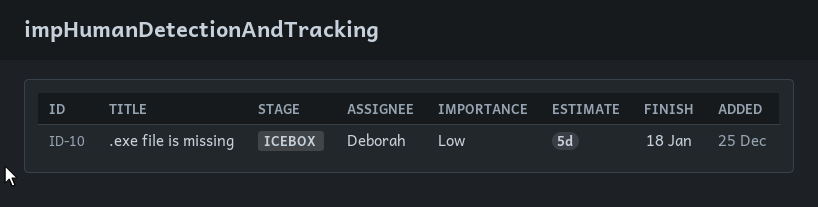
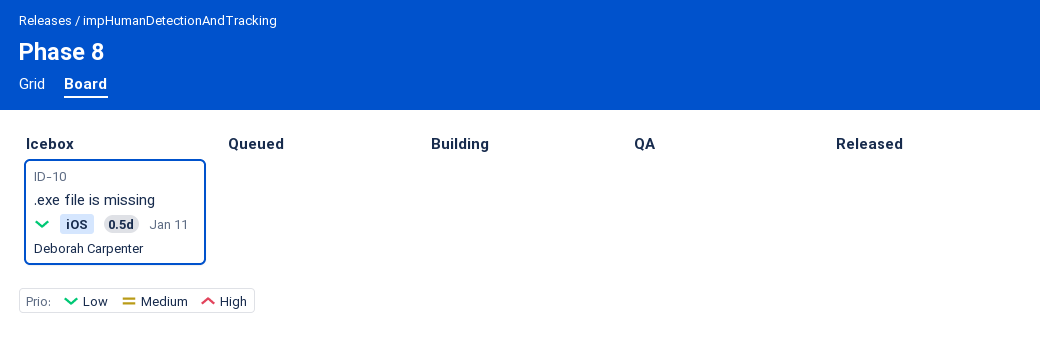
ID-10, estimate: 5d -> 0.5d
ID-10, due: Jan 18 -> Jan 11

